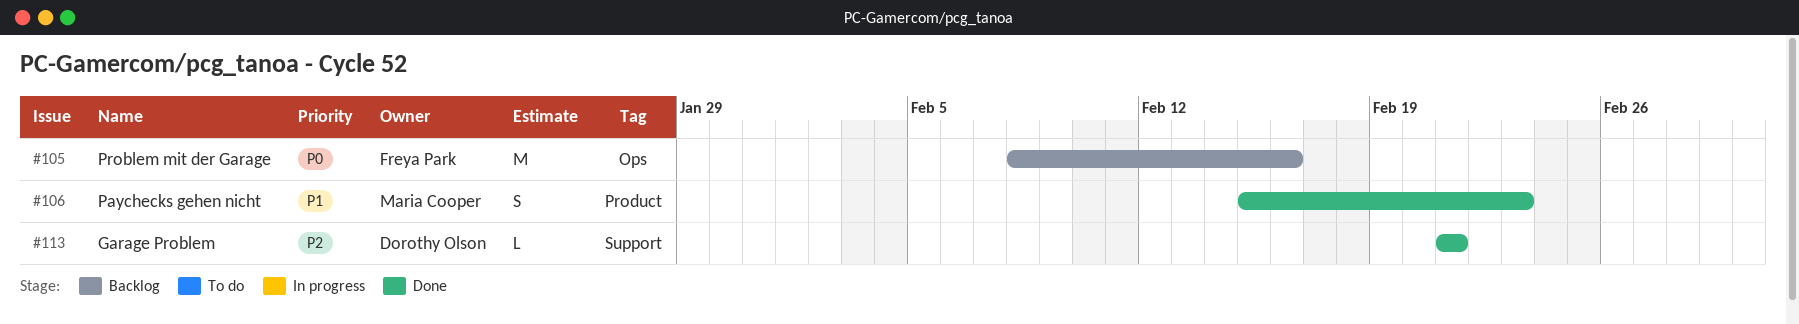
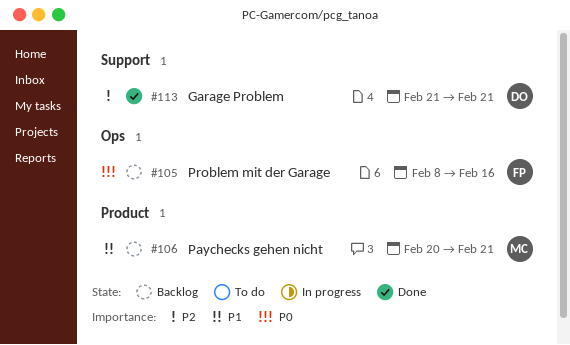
#106, status: Done -> Backlog
#106, start: Feb 15 -> Feb 20
#106, due: Feb 23 -> Feb 21

